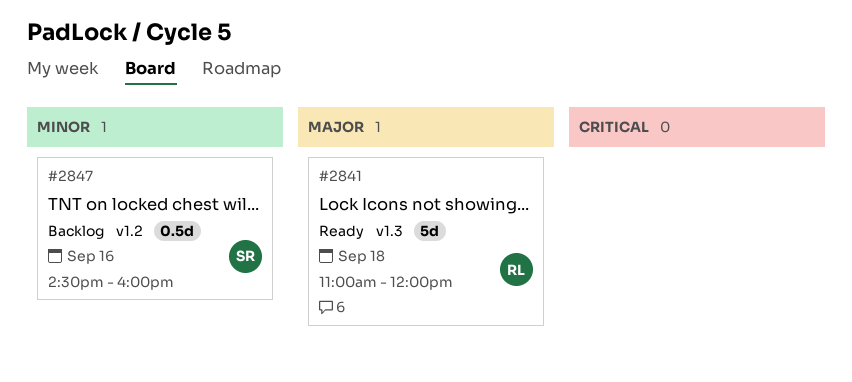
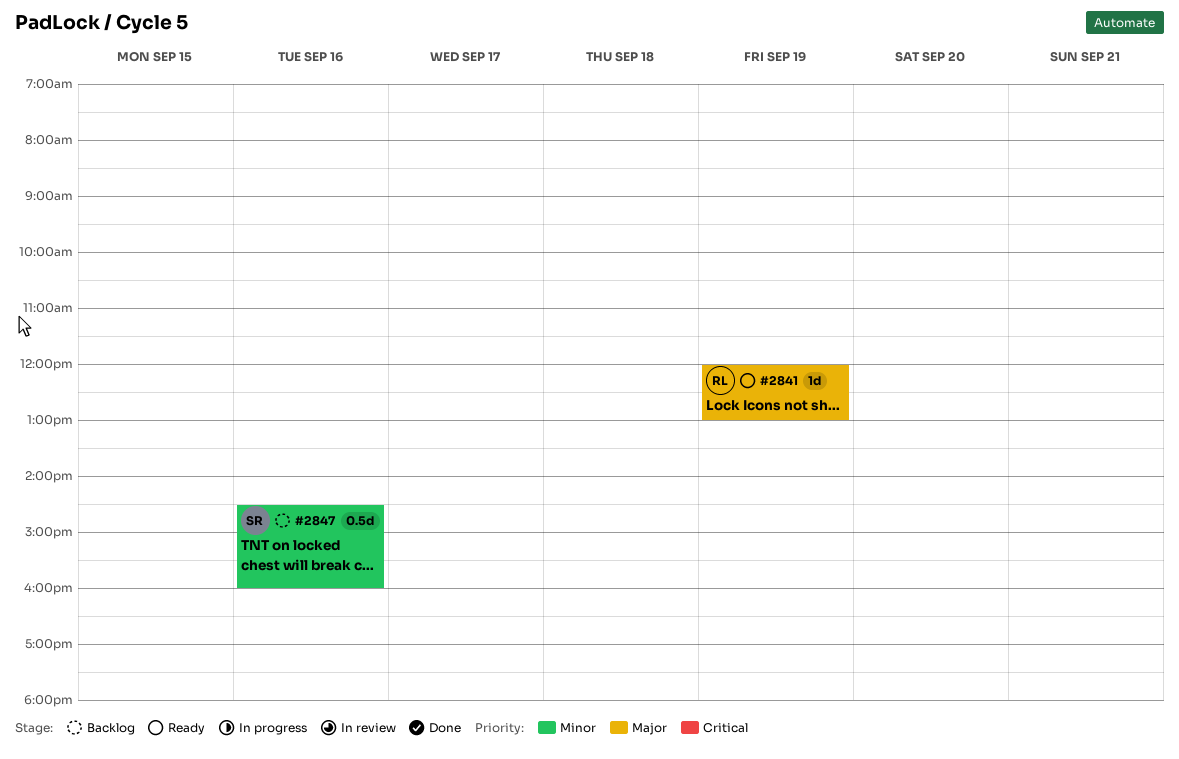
#2841, estimate: 5d -> 1d
#2841, day: Sep 18 -> Sep 19
#2841, begins: 11:00 -> 12:00
#2841, ends: 12:00 -> 13:00

